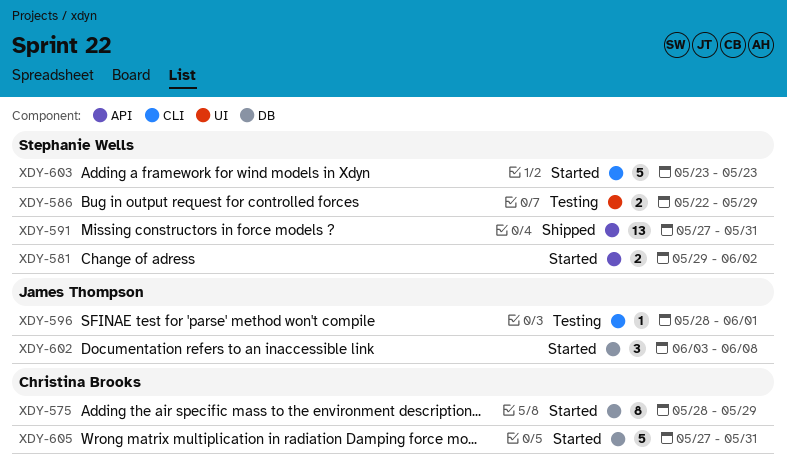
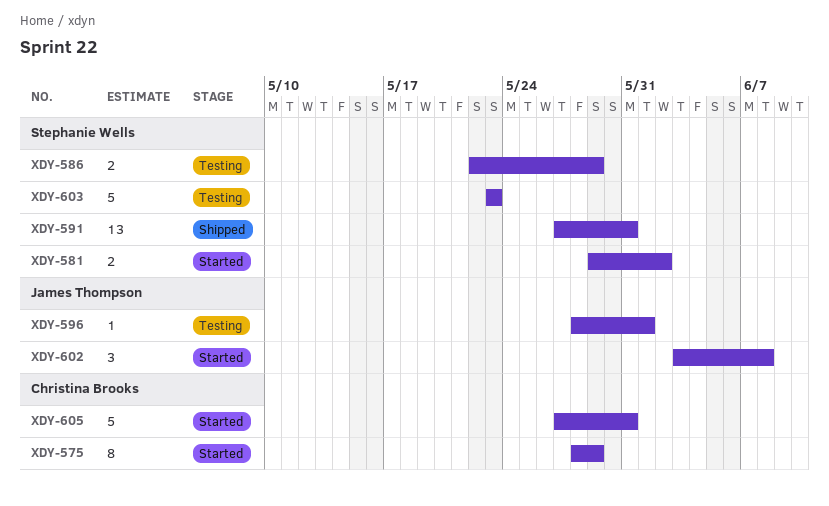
XDY-603, status: Started -> Testing

